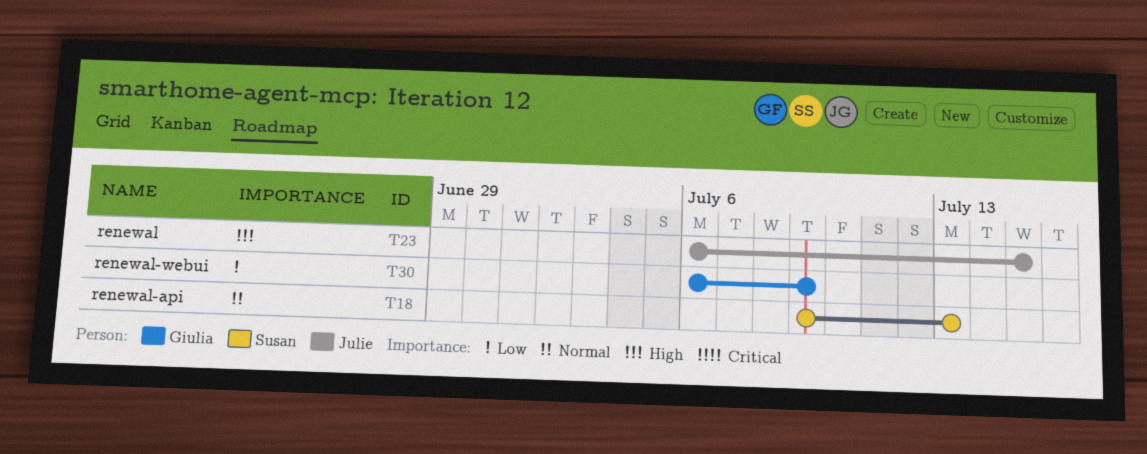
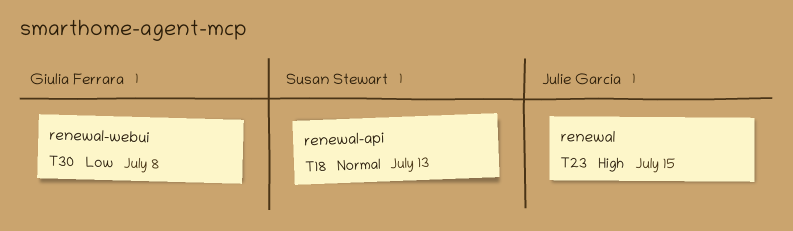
T30, due: Jul 9 -> Jul 8

